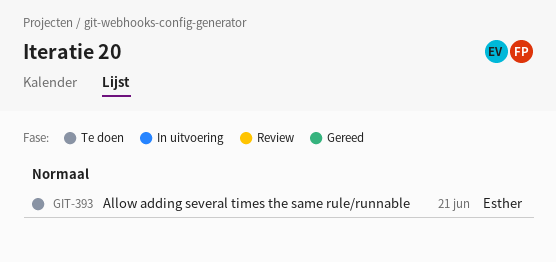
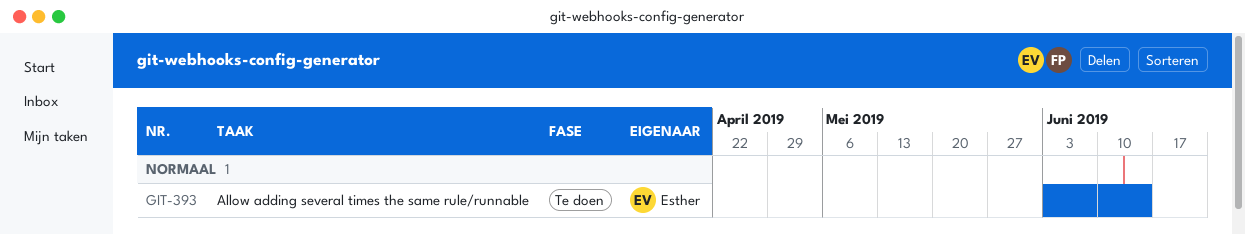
GIT-393, due: Jun 21 -> Jun 14

